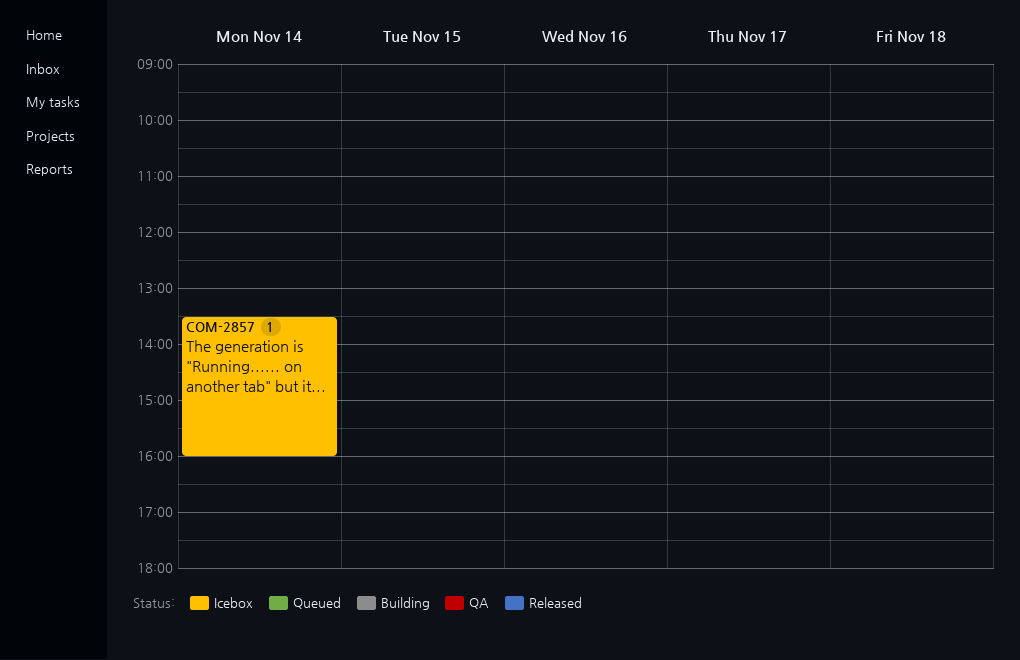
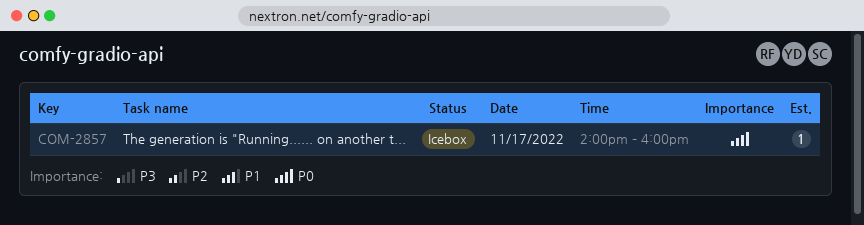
COM-2857, day: Nov 14 -> Nov 17
COM-2857, begins: 13:30 -> 14:00

